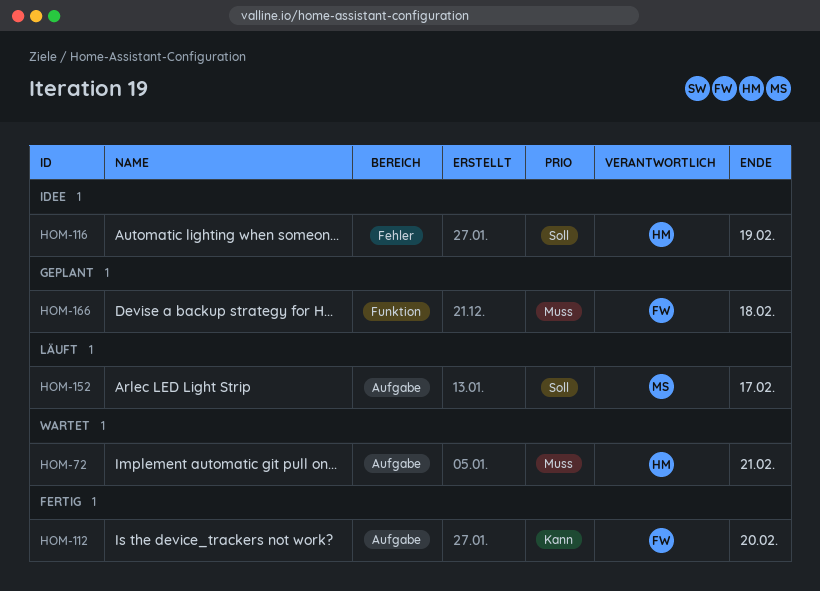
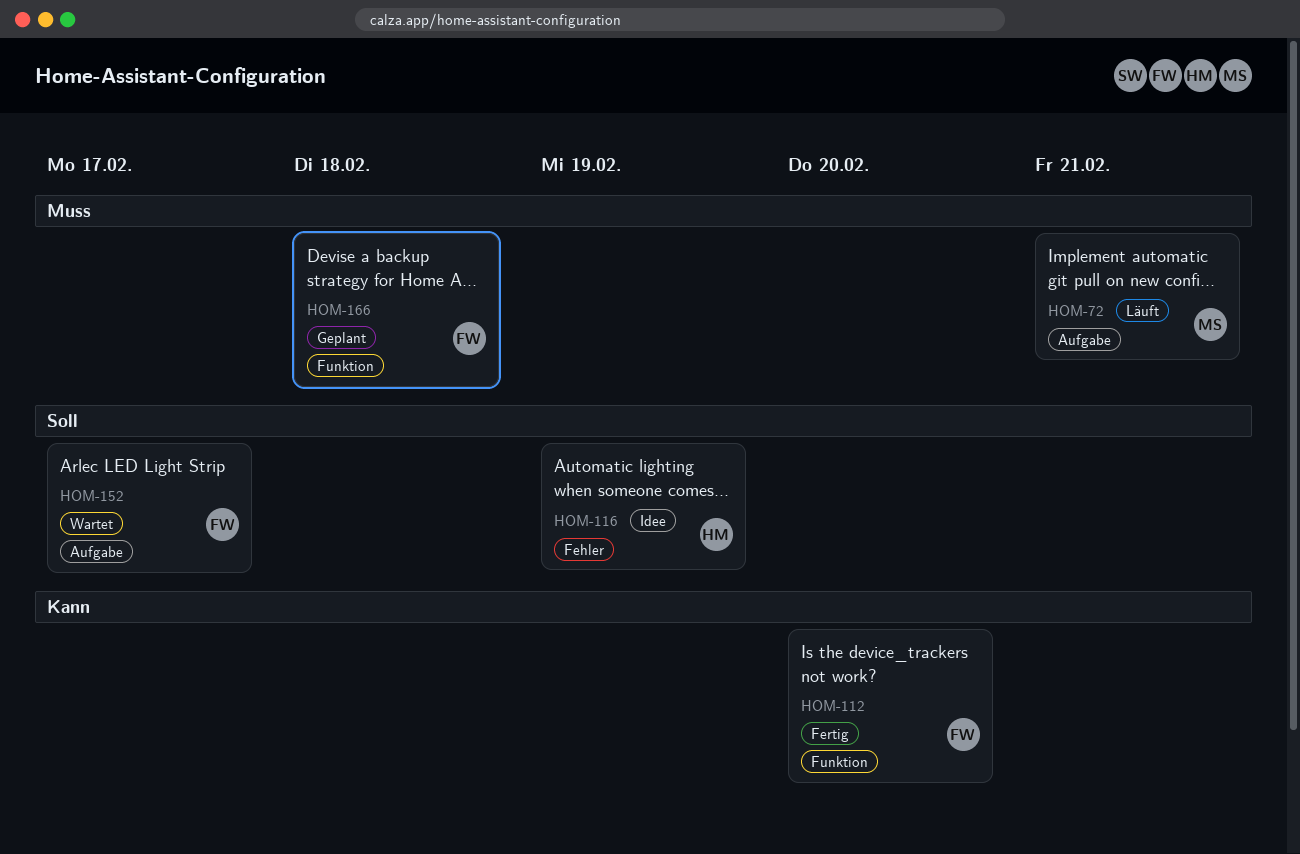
HOM-72, status: Wartet -> Läuft
HOM-72, owner: HM -> MS
HOM-112, label: Aufgabe -> Funktion
HOM-152, status: Läuft -> Wartet
HOM-152, owner: MS -> FW

